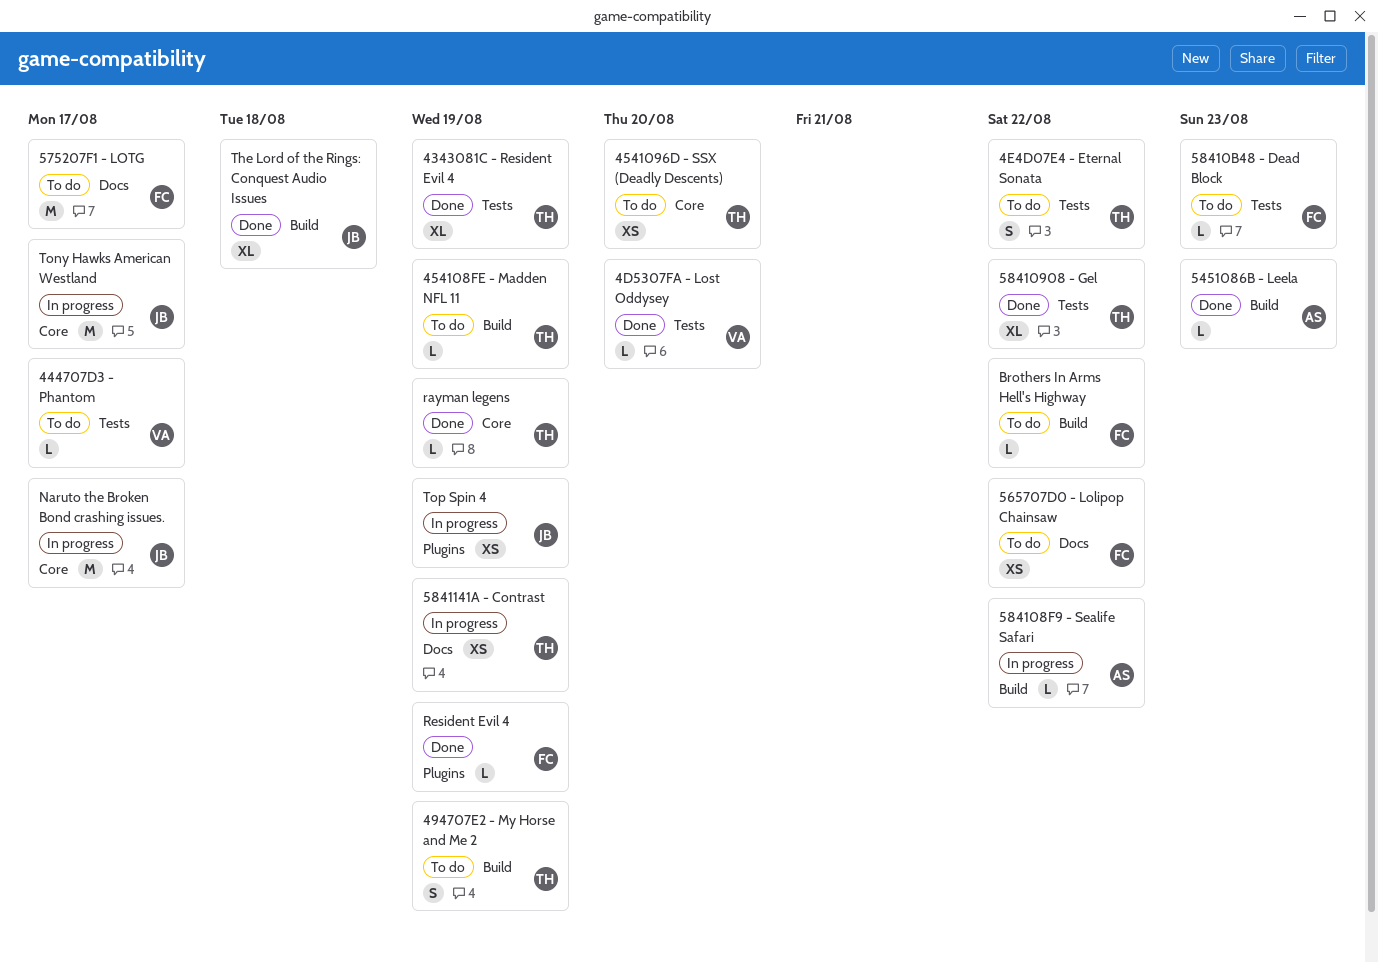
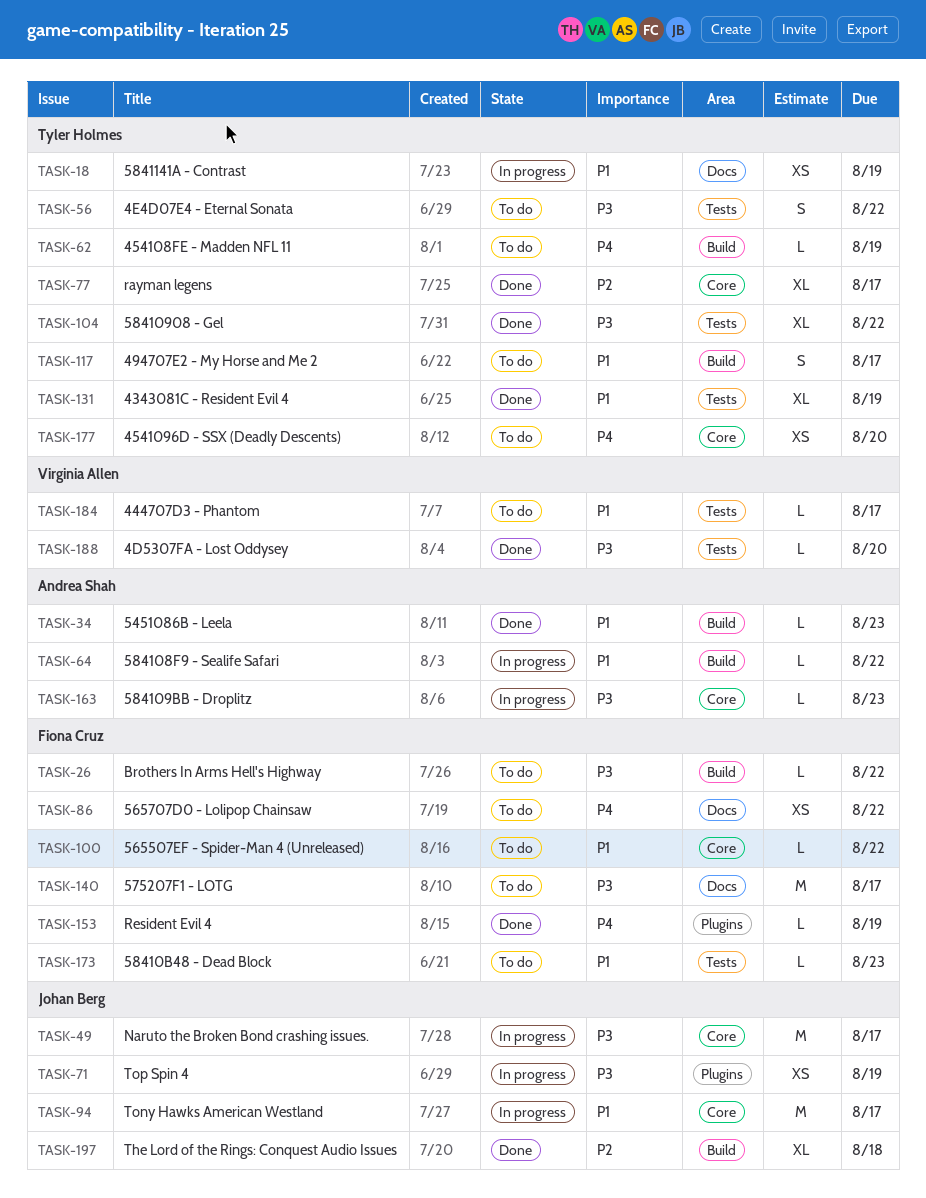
494707E2 - My Horse and Me 2, due: Aug 19 -> Aug 17
565507EF - Spider-Man 4 (Unreleased): none -> present
584109BB - Droplitz: none -> present
rayman legens, estimate: L -> XL
rayman legens, due: Aug 19 -> Aug 17

